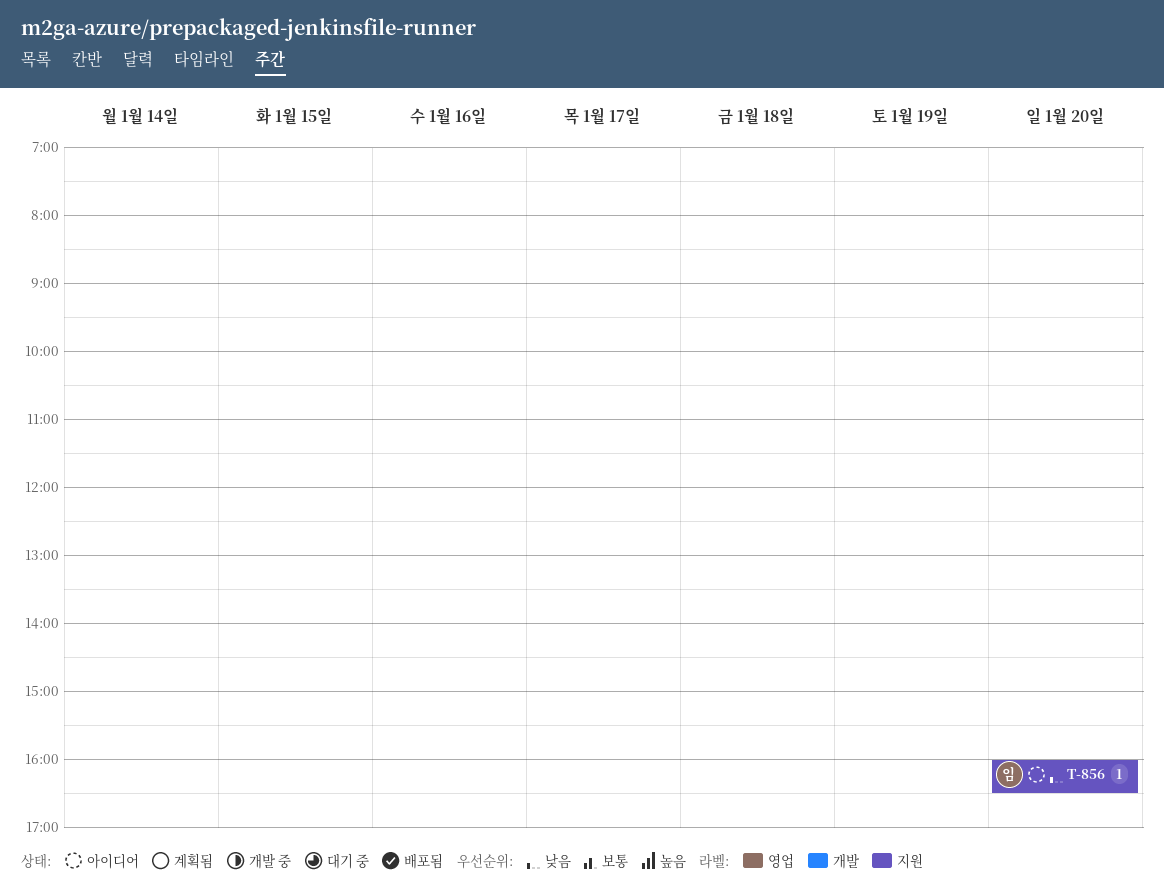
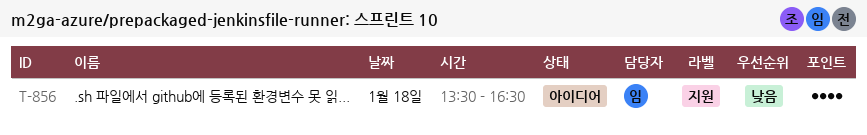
T-856, estimate: 1 -> 4
T-856, day: Jan 20 -> Jan 18
T-856, begins: 16:00 -> 13:30

